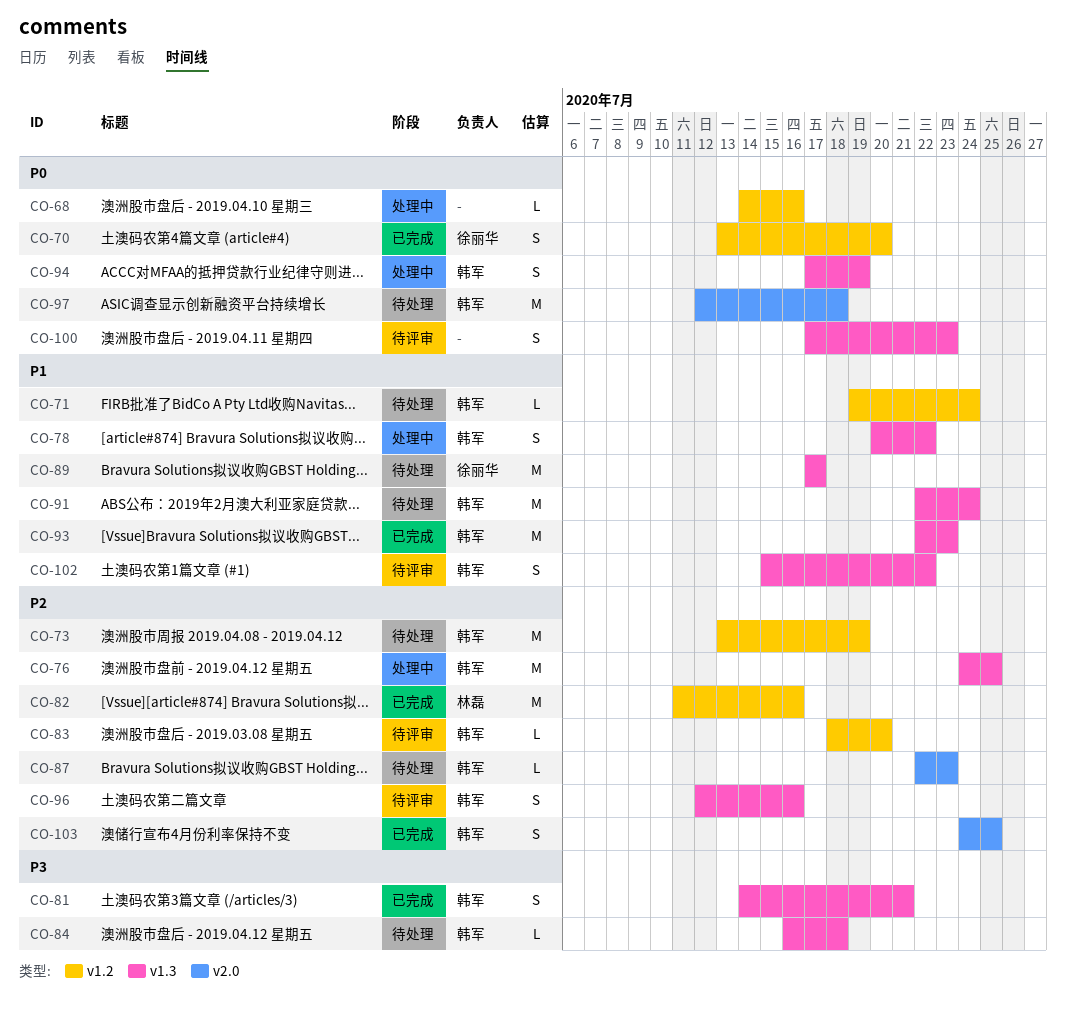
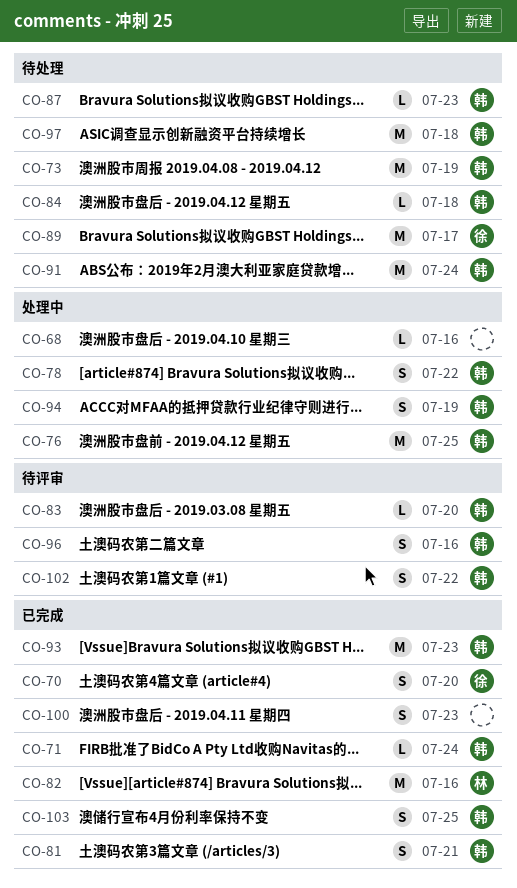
CO-71, status: 待处理 -> 已完成
CO-100, status: 待评审 -> 已完成

